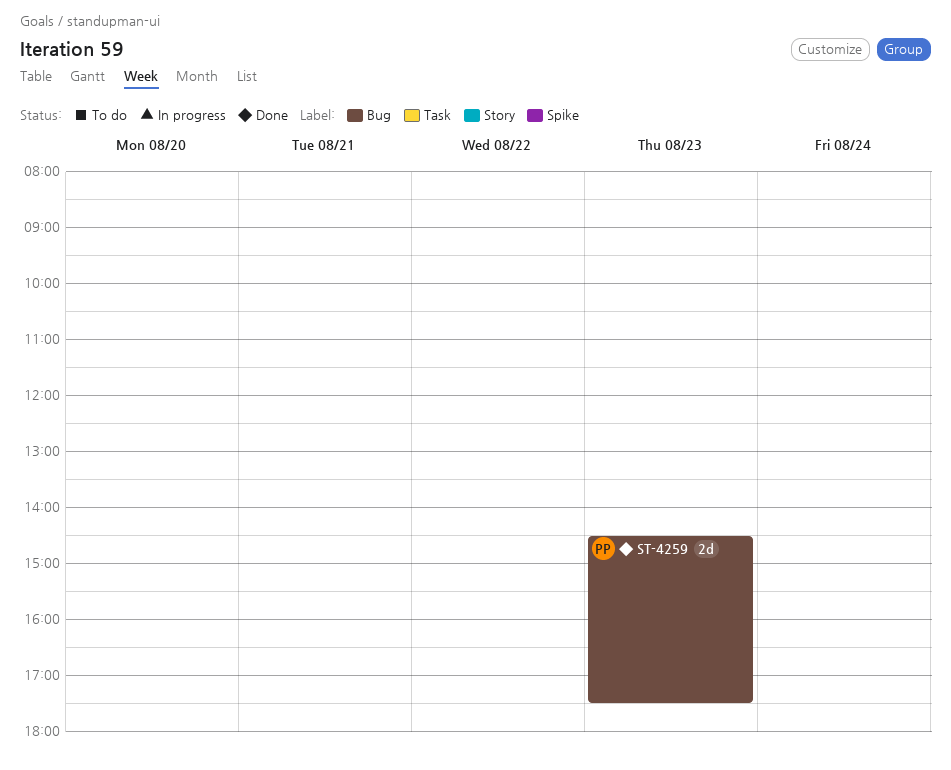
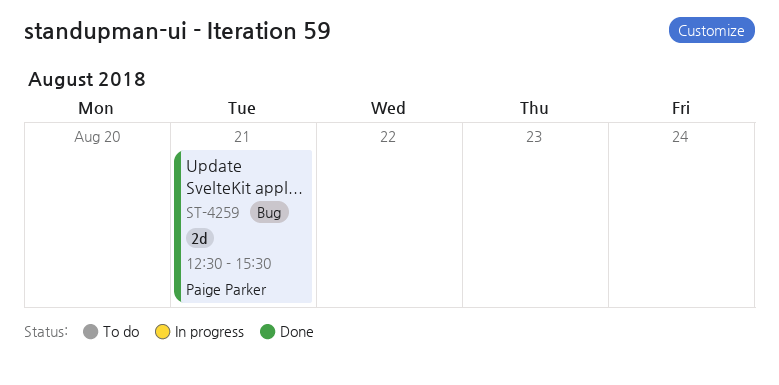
ST-4259, day: Aug 23 -> Aug 21
ST-4259, begins: 14:30 -> 12:30
ST-4259, ends: 17:30 -> 15:30

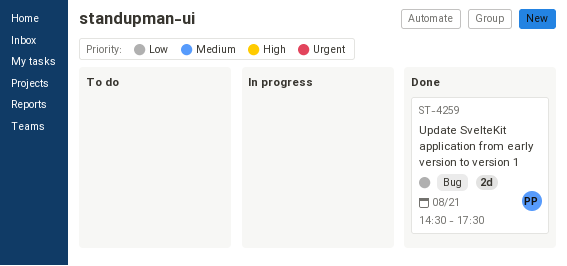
ST-4259, begins: 12:30 -> 14:30
ST-4259, ends: 15:30 -> 17:30

